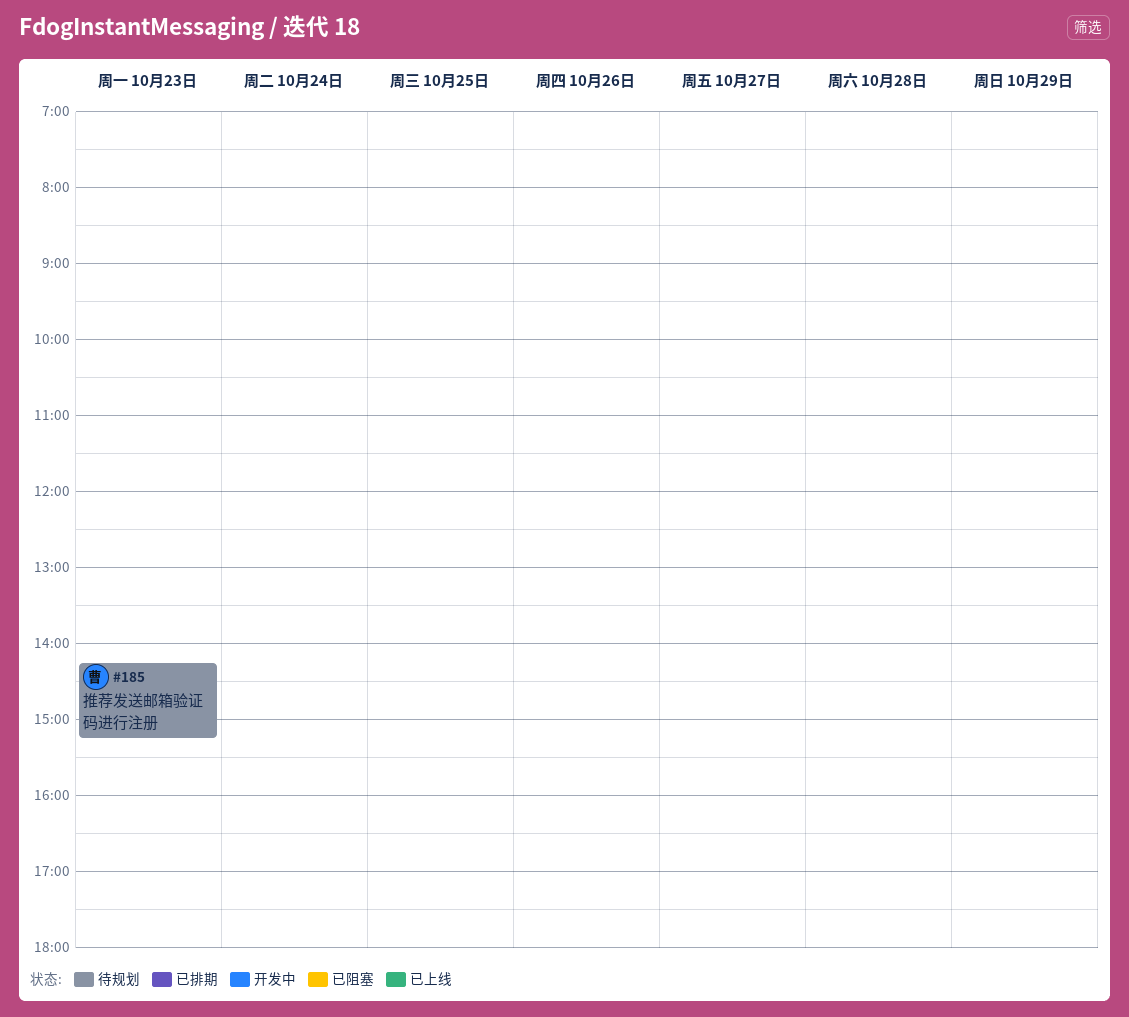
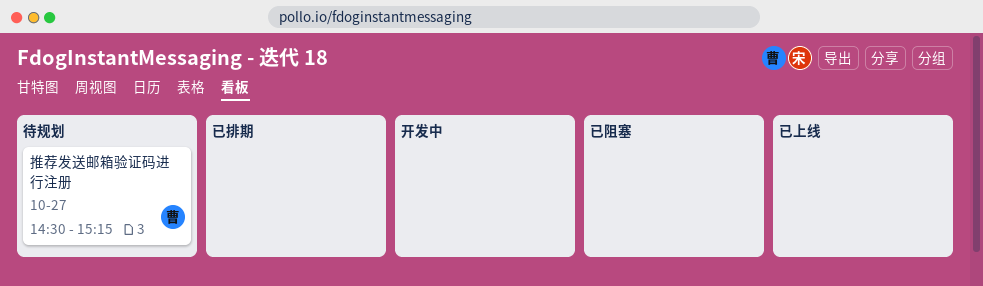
推荐发送邮箱验证码进行注册, day: Oct 23 -> Oct 27
推荐发送邮箱验证码进行注册, begins: 14:15 -> 14:30

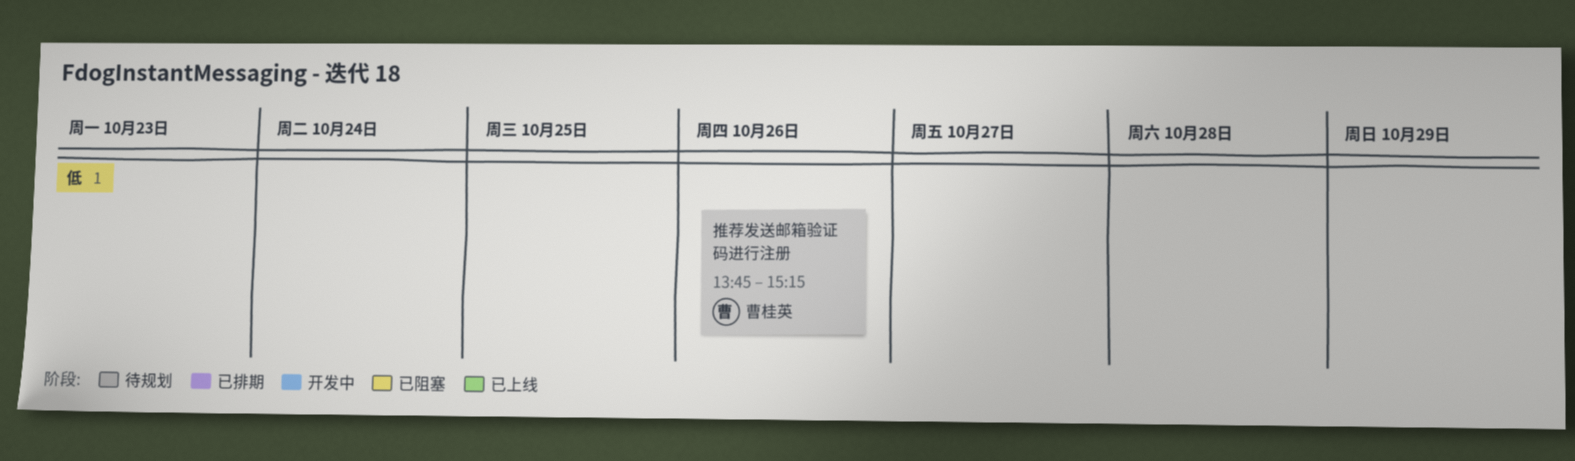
推荐发送邮箱验证码进行注册, day: Oct 27 -> Oct 26
推荐发送邮箱验证码进行注册, begins: 14:30 -> 13:45

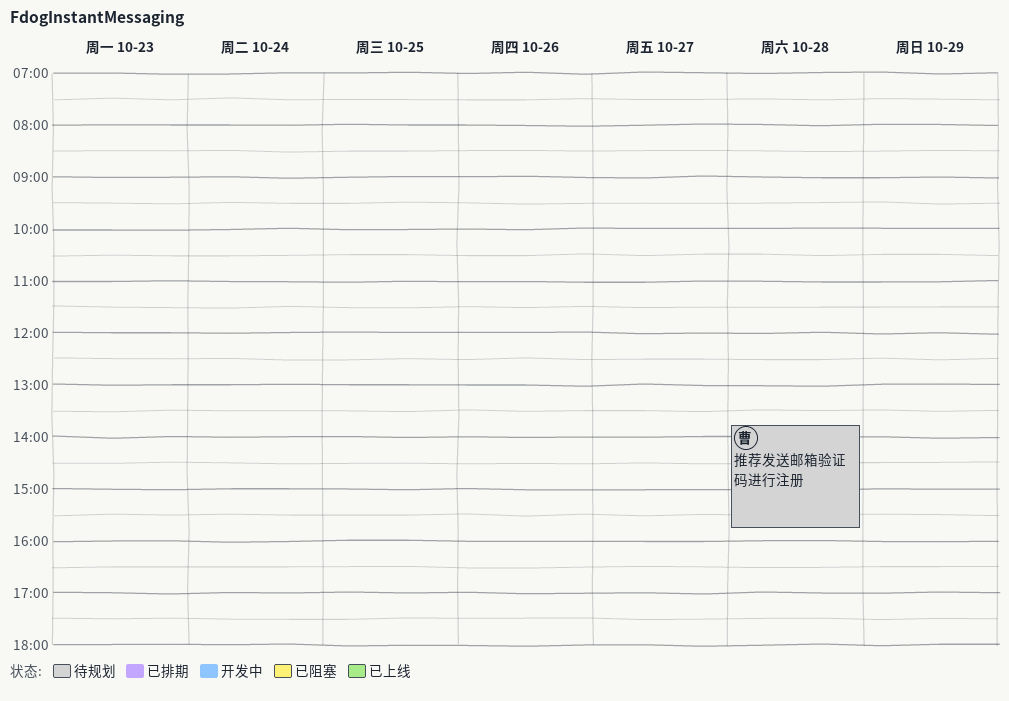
推荐发送邮箱验证码进行注册, day: Oct 26 -> Oct 28
推荐发送邮箱验证码进行注册, ends: 15:15 -> 15:45

